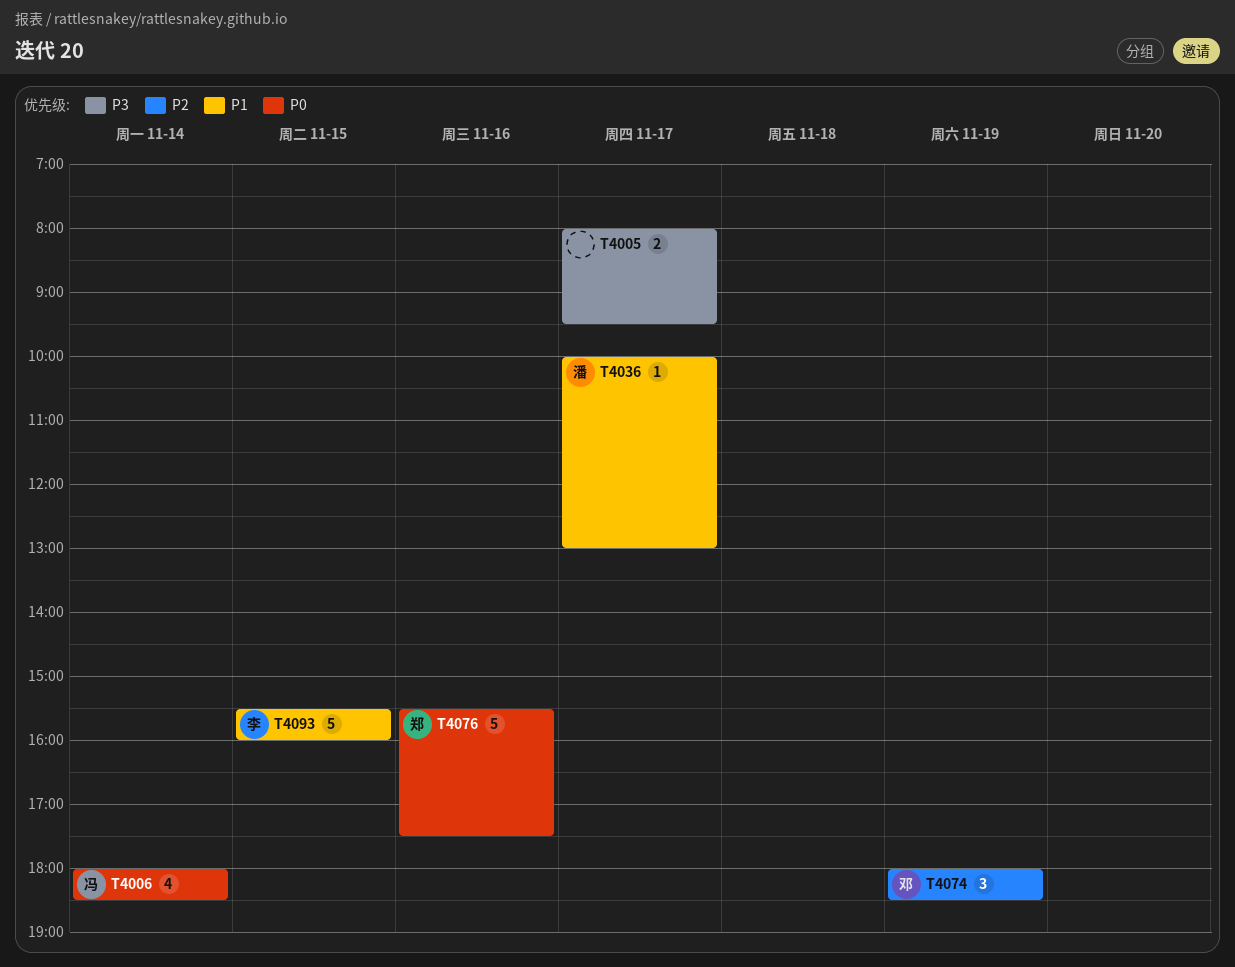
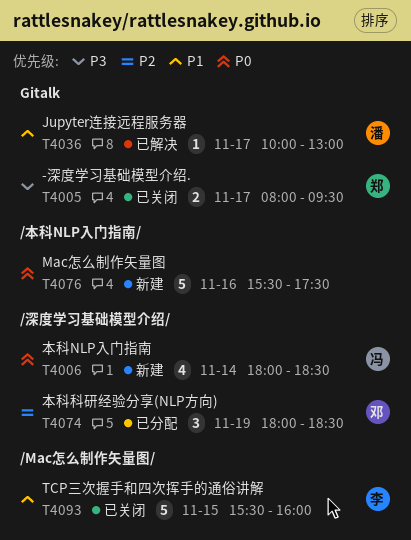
T4005, owner: none -> 郑
T4076, owner: 郑 -> none

